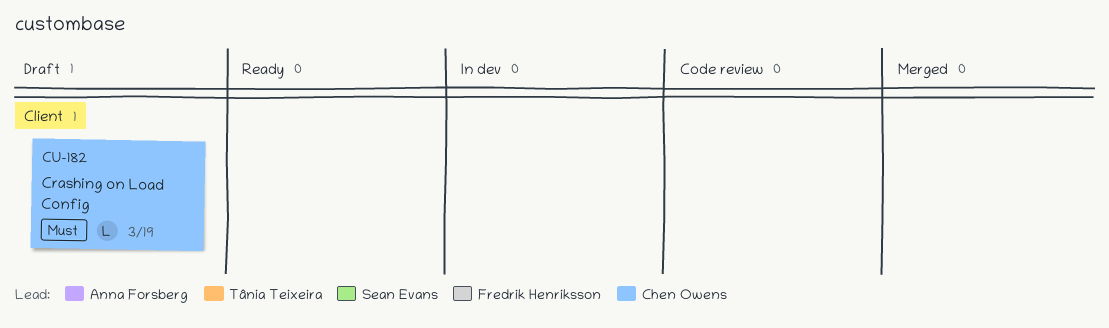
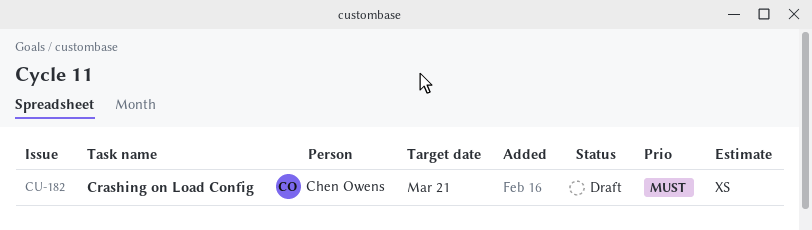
CU-182, estimate: L -> XS
CU-182, due: Mar 19 -> Mar 21

